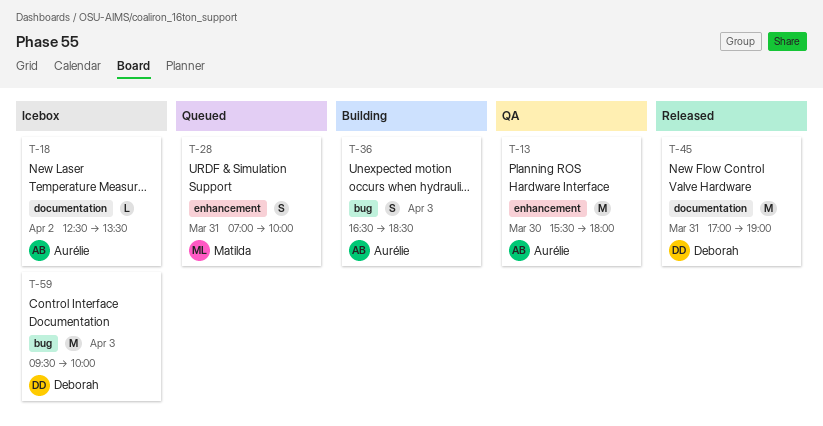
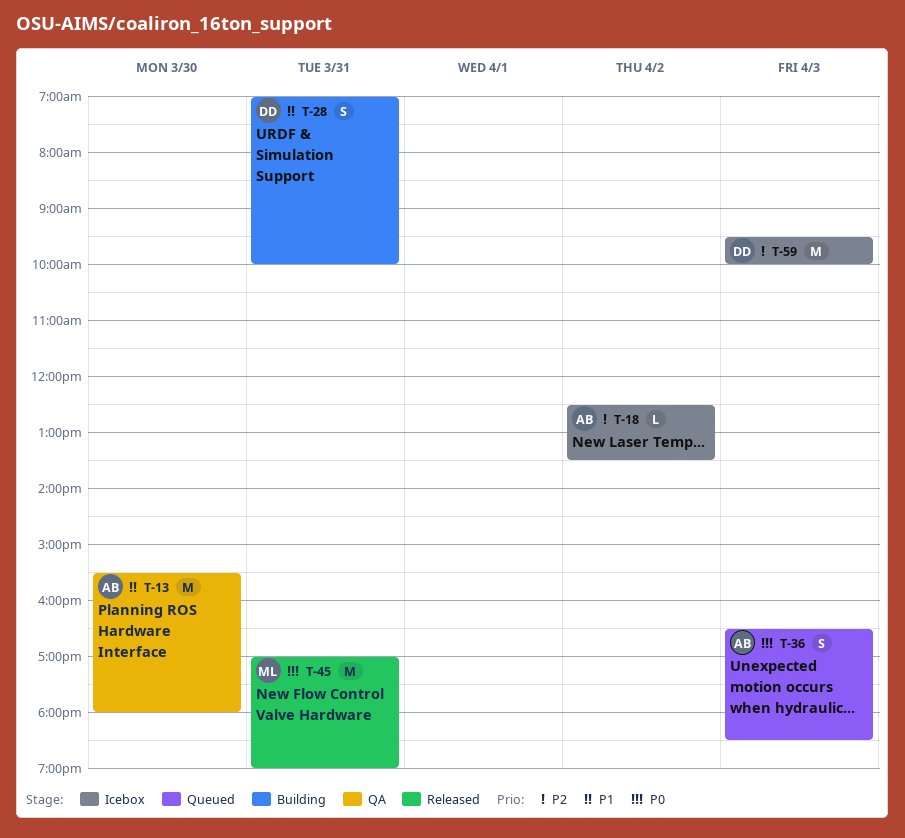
T-28, status: Queued -> Building
T-28, owner: Matilda -> Deborah
T-36, status: Building -> Queued
T-45, owner: Deborah -> Matilda

